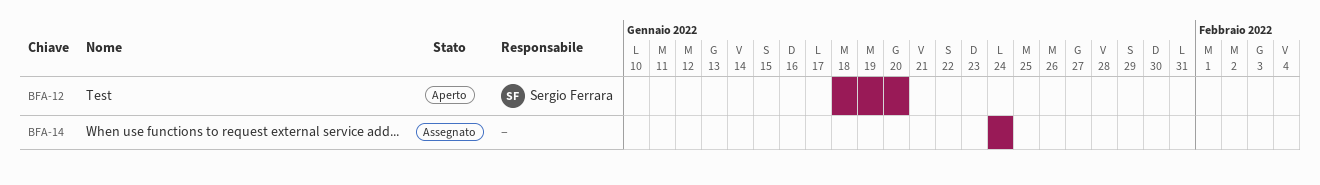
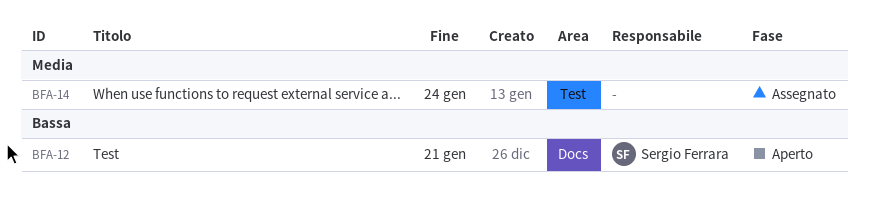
BFA-12, due: Jan 20 -> Jan 21

